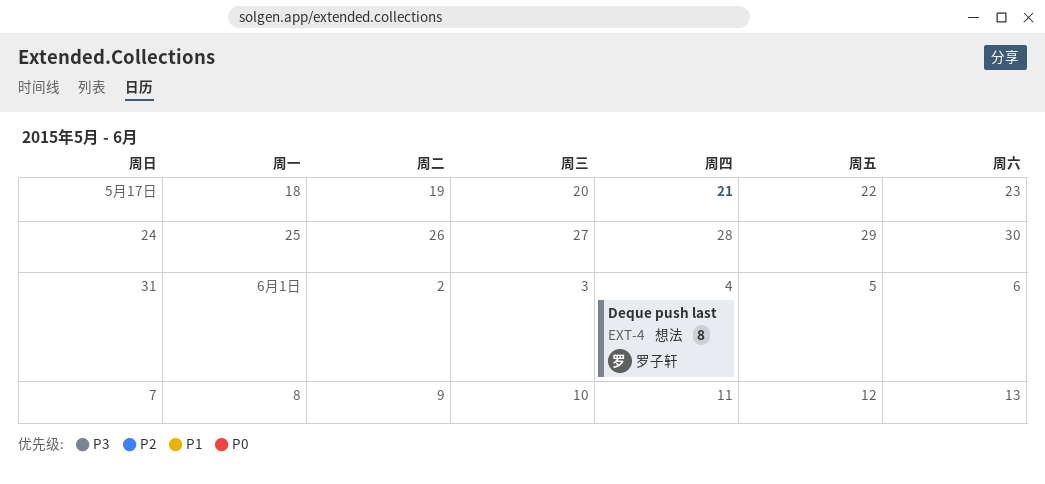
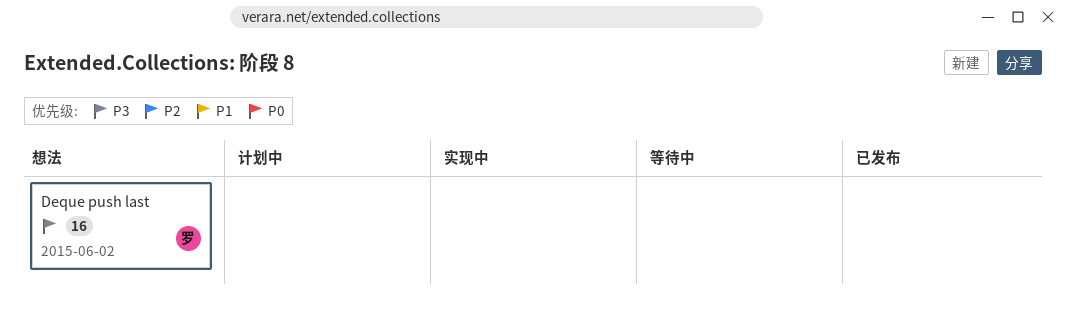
Deque push last, estimate: 8 -> 16
Deque push last, due: Jun 4 -> Jun 2

